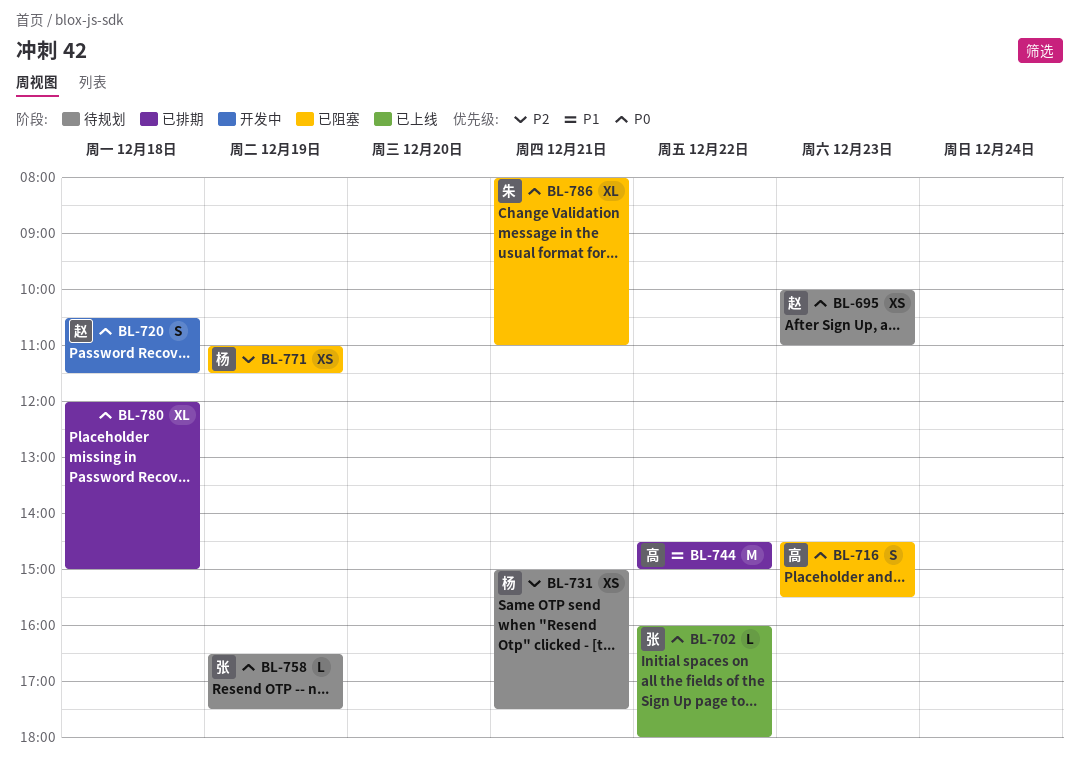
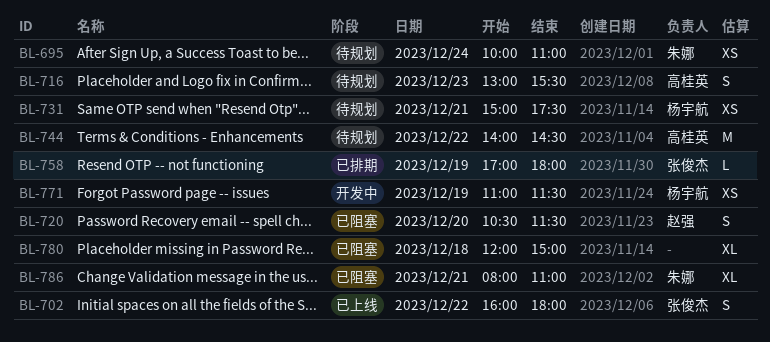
BL-695, owner: 赵强 -> 朱娜
BL-695, day: Dec 23 -> Dec 24
BL-702, estimate: L -> S
BL-716, status: 已阻塞 -> 待规划
BL-716, begins: 14:30 -> 13:00
BL-720, status: 开发中 -> 已阻塞
BL-720, day: Dec 18 -> Dec 20
BL-744, status: 已排期 -> 待规划
BL-744, begins: 14:30 -> 14:00
BL-744, ends: 15:00 -> 14:30
BL-758, status: 待规划 -> 已排期
BL-758, begins: 16:30 -> 17:00
BL-758, ends: 17:30 -> 18:00
BL-771, status: 已阻塞 -> 开发中
BL-780, status: 已排期 -> 已阻塞

